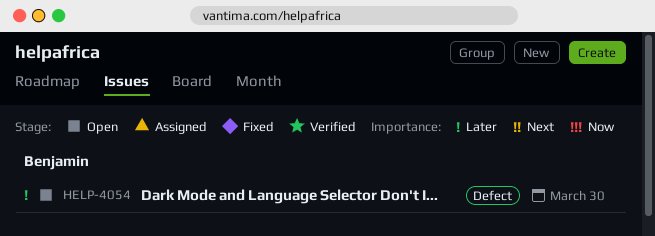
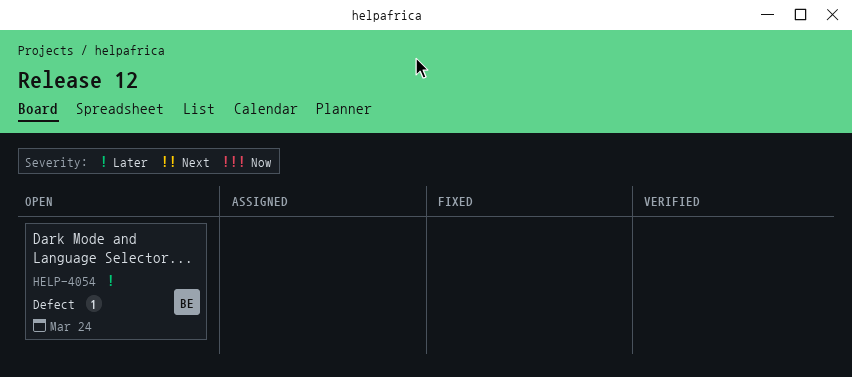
HELP-4054, due: Mar 30 -> Mar 24

